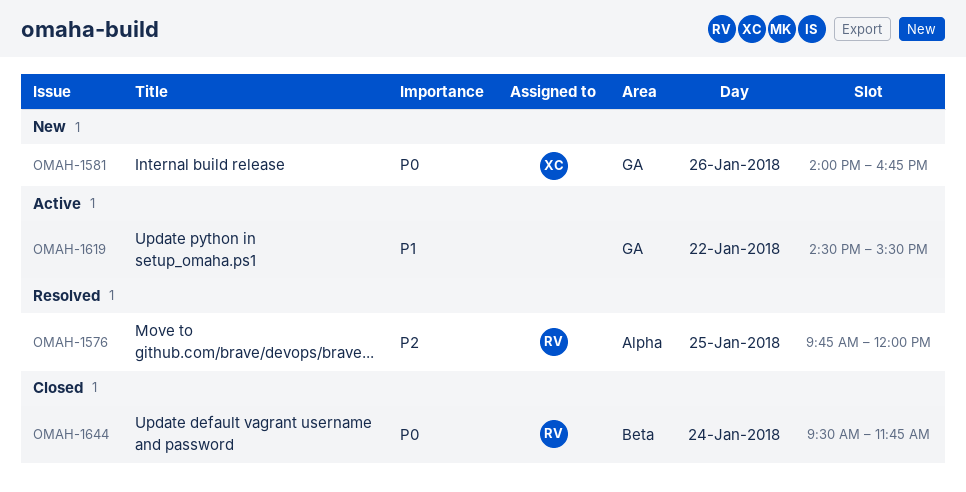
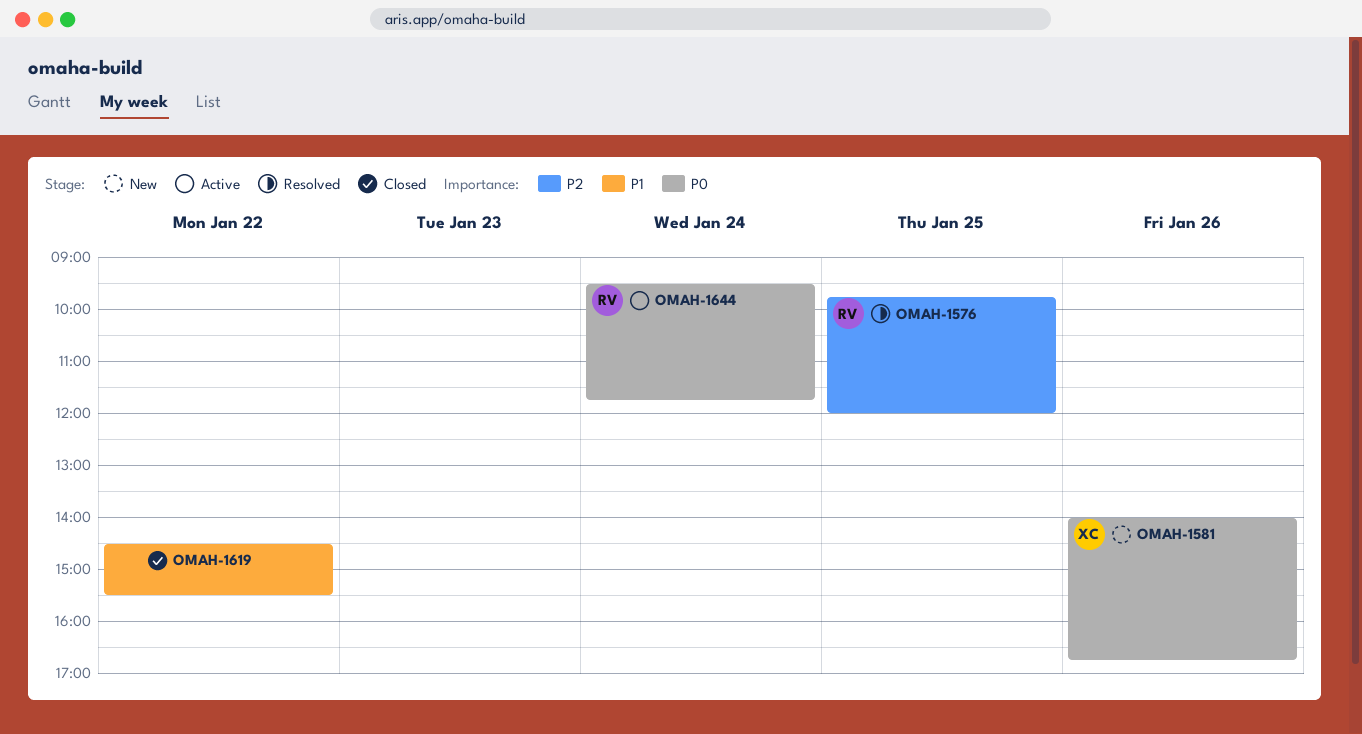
OMAH-1619, status: Active -> Closed
OMAH-1644, status: Closed -> Active

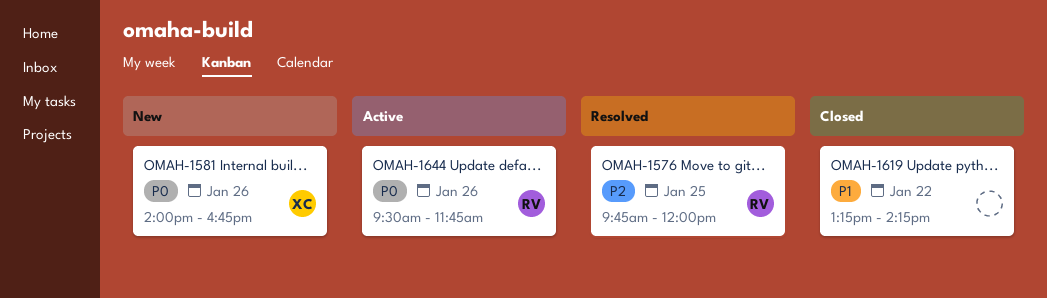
OMAH-1619, begins: 14:30 -> 13:15
OMAH-1619, ends: 15:30 -> 14:15
OMAH-1644, day: Jan 24 -> Jan 26

